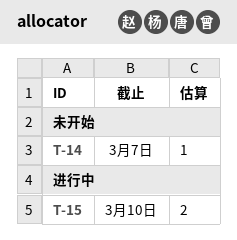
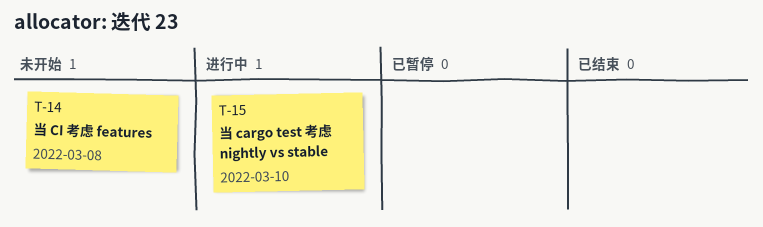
T-14, due: Mar 7 -> Mar 8

